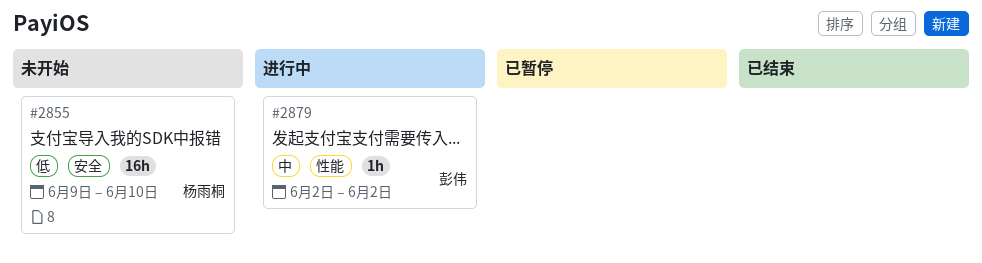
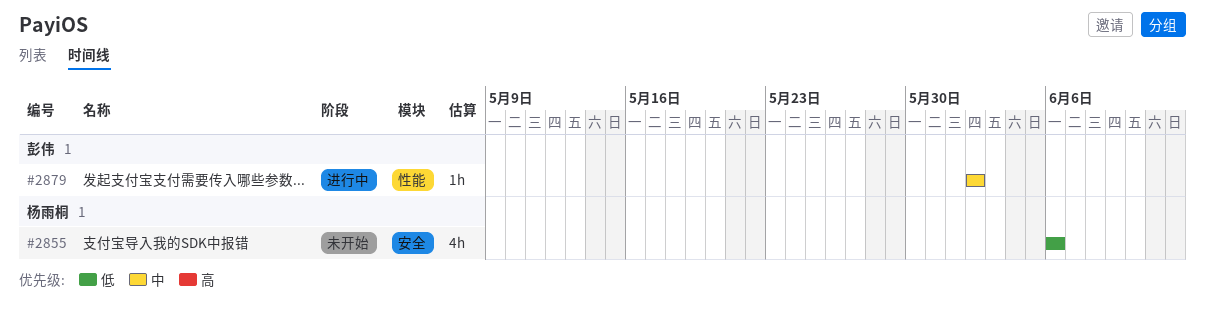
#2855, estimate: 16h -> 4h
#2855, start: Jun 9 -> Jun 6
#2855, due: Jun 10 -> Jun 6

